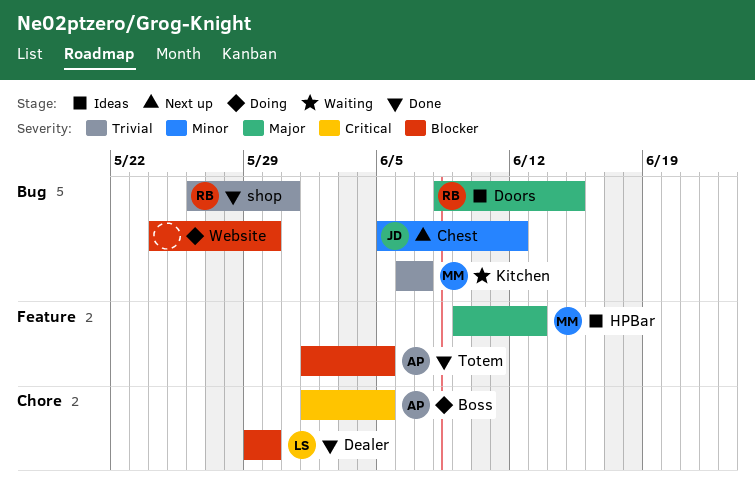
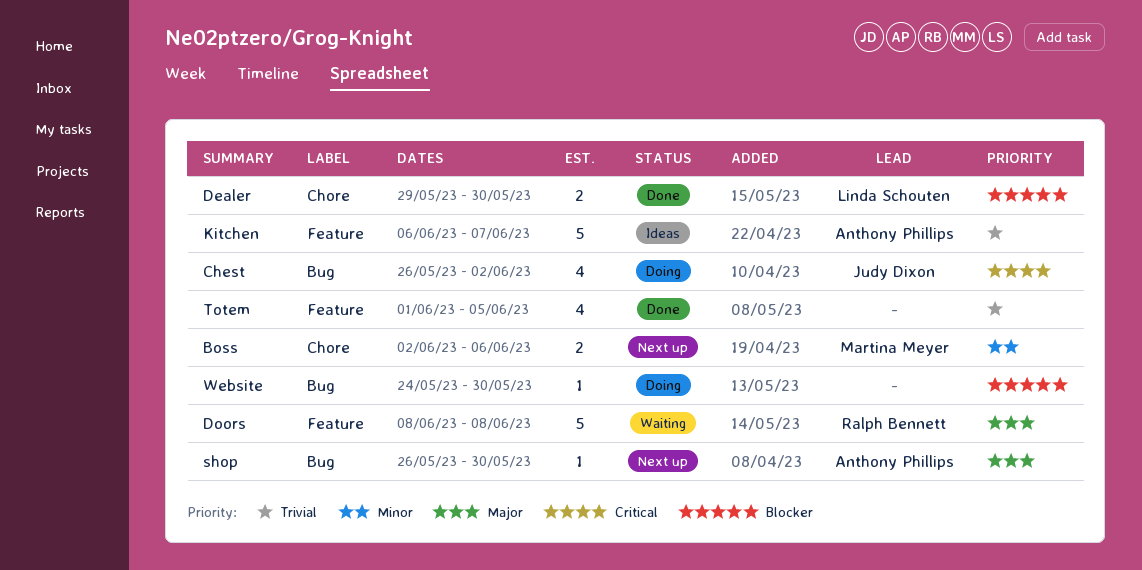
Boss, status: Doing -> Next up
Boss, owner: Anthony Phillips -> Martina Meyer
Boss, priority: Critical -> Minor
Boss, start: Jun 1 -> Jun 2
Boss, due: Jun 5 -> Jun 6
Chest, status: Next up -> Doing
Chest, priority: Minor -> Critical
Chest, start: Jun 5 -> May 26
Chest, due: Jun 12 -> Jun 2
Doors, status: Ideas -> Waiting
Doors, label: Bug -> Feature
Doors, due: Jun 15 -> Jun 8
HPBar: present -> none
Kitchen, status: Waiting -> Ideas
Kitchen, owner: Martina Meyer -> Anthony Phillips
Kitchen, label: Bug -> Feature
shop, status: Done -> Next up
shop, owner: Ralph Bennett -> Anthony Phillips
shop, priority: Trivial -> Major
shop, due: May 31 -> May 30
Totem, owner: Anthony Phillips -> none
Totem, priority: Blocker -> Trivial

